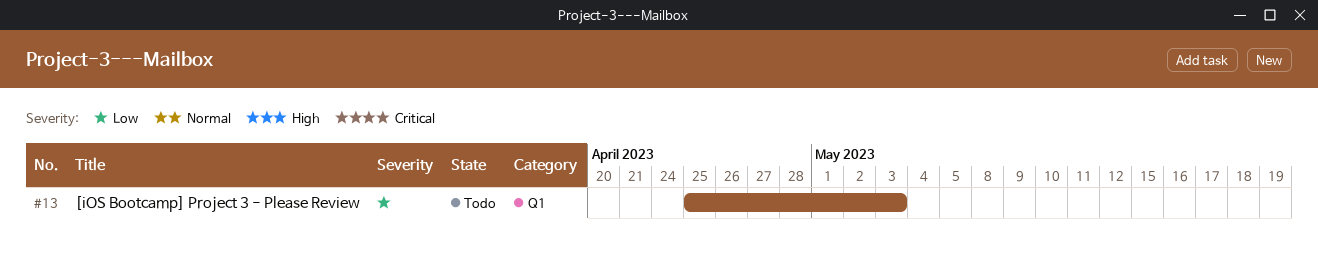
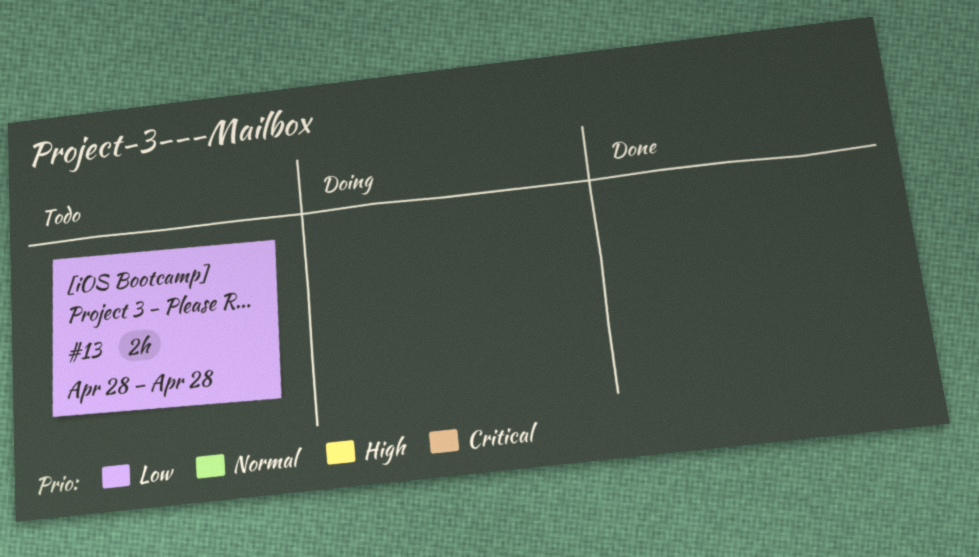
#13, start: Apr 25 -> Apr 28
#13, due: May 3 -> Apr 28

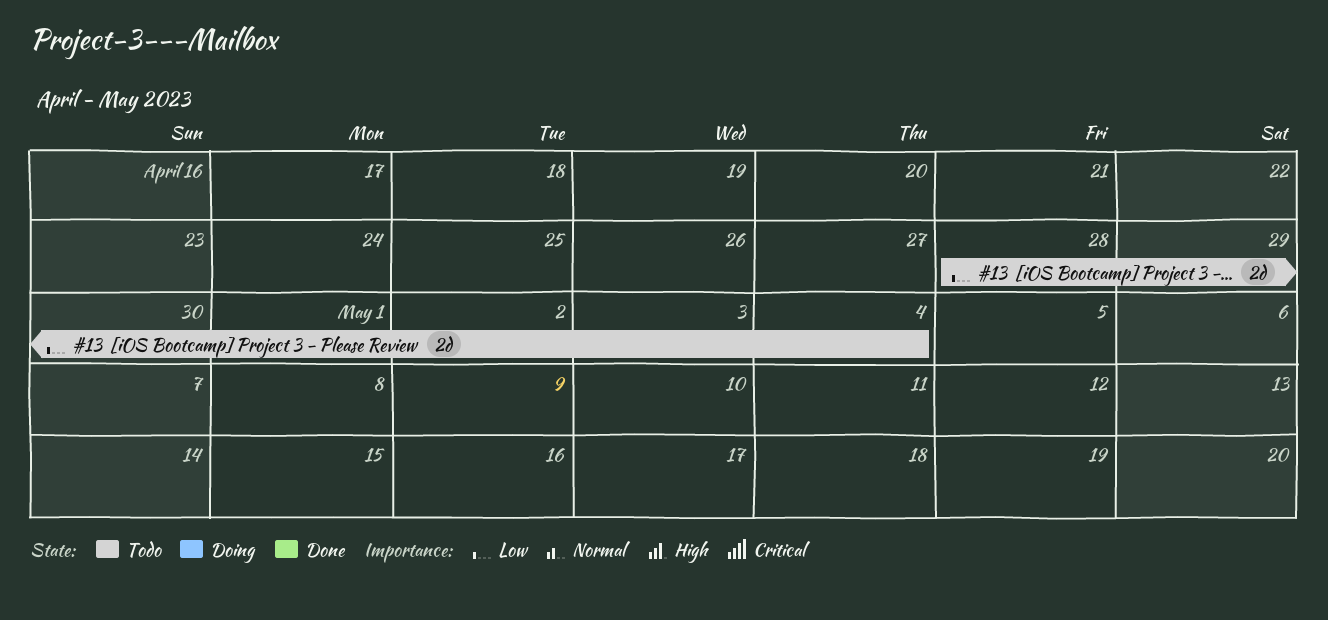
#13, estimate: 2h -> 2d
#13, due: Apr 28 -> May 4

